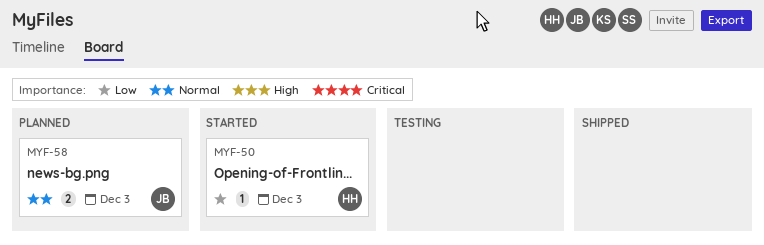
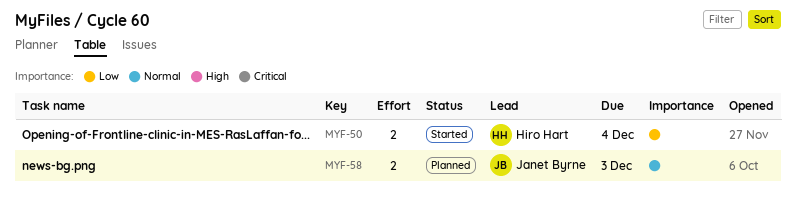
MYF-50, estimate: 1 -> 2
MYF-50, due: Dec 3 -> Dec 4

